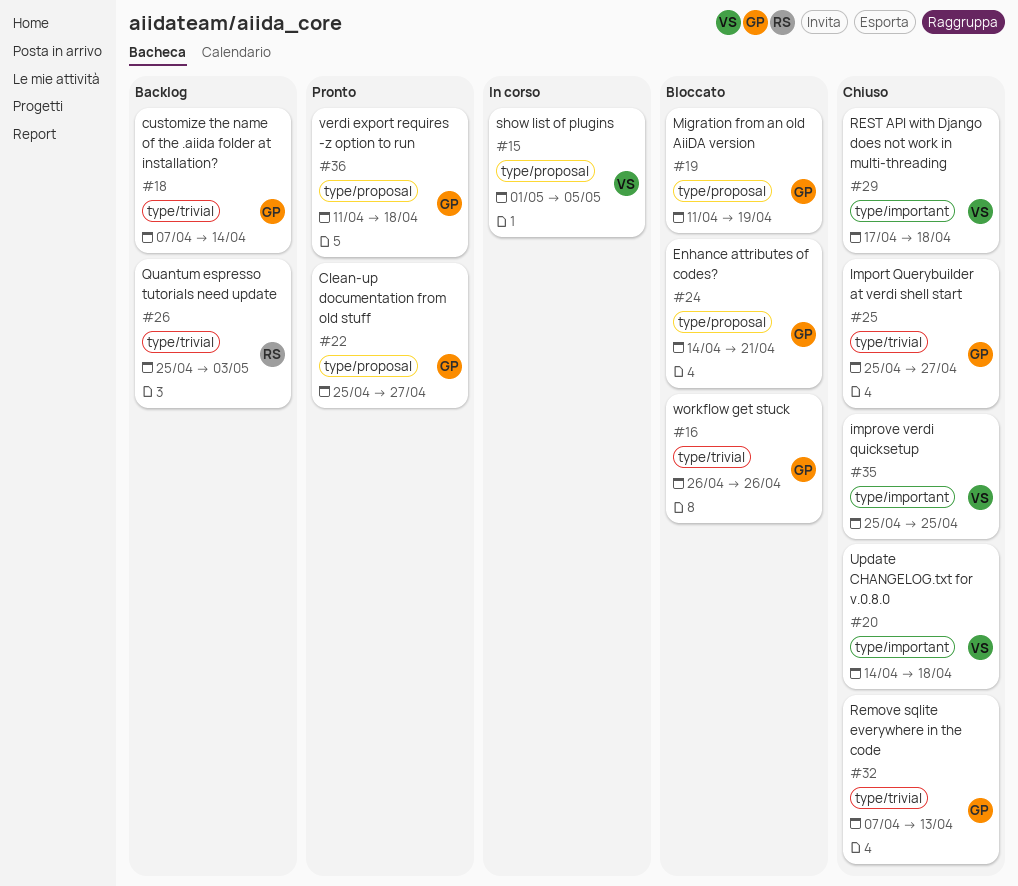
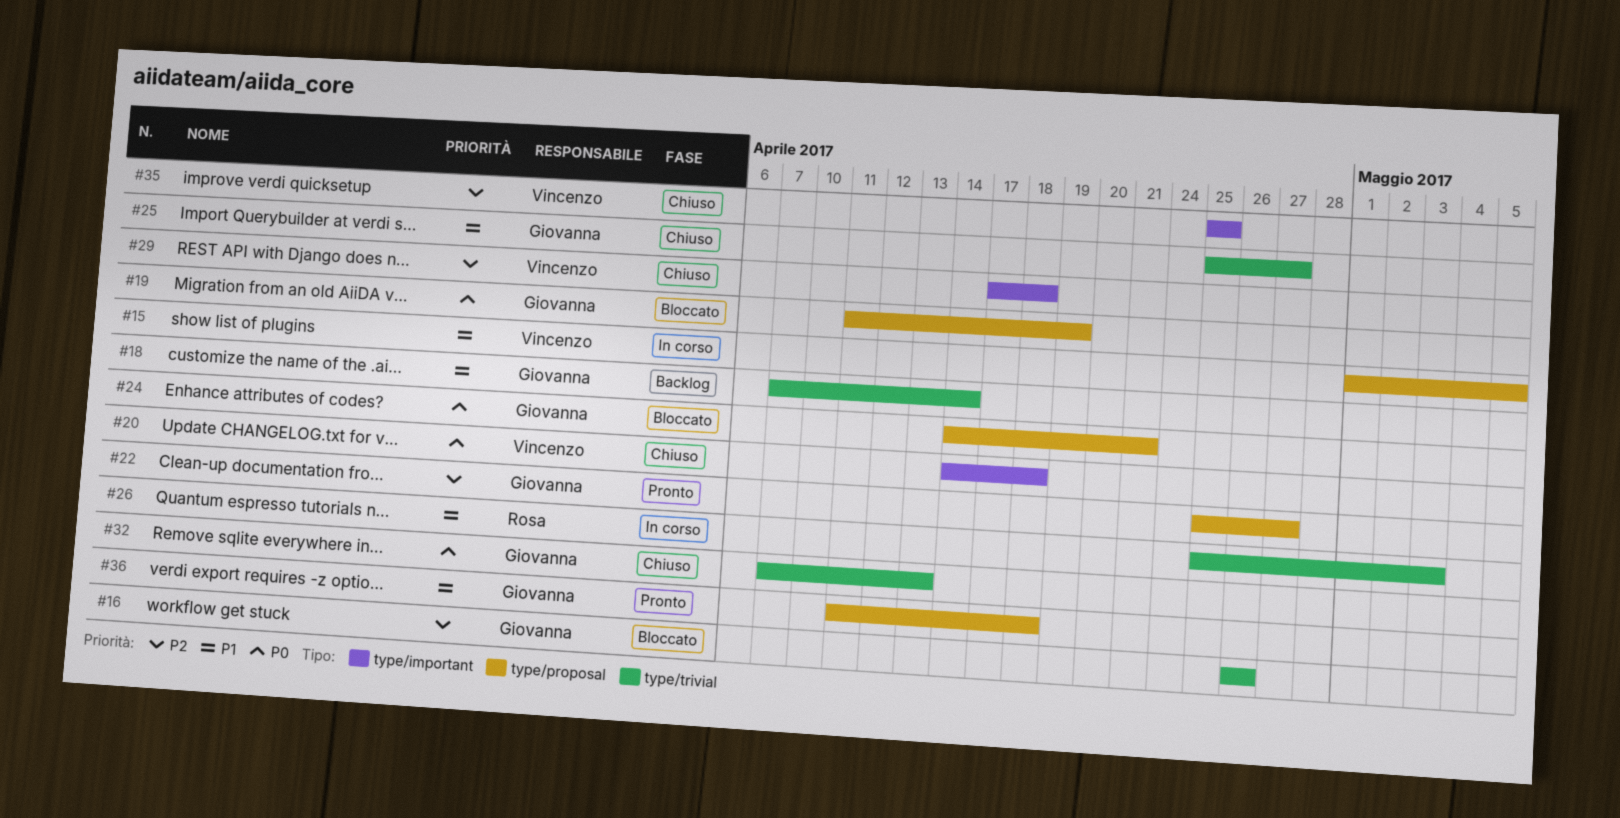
#26, status: Backlog -> In corso

